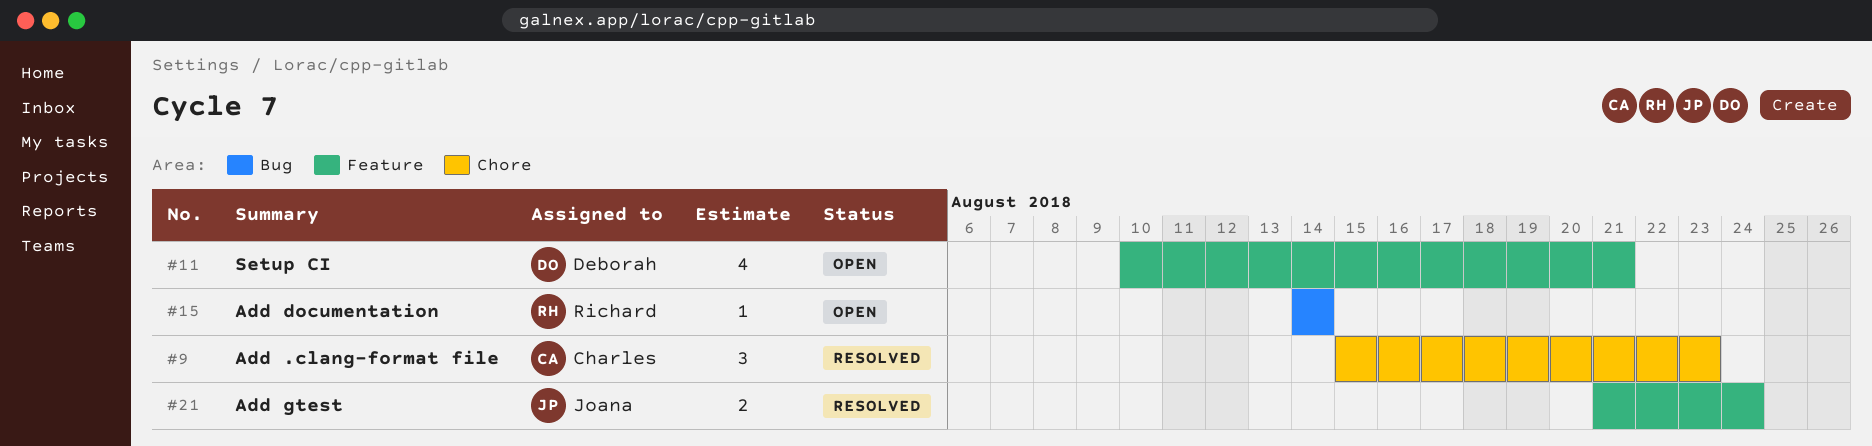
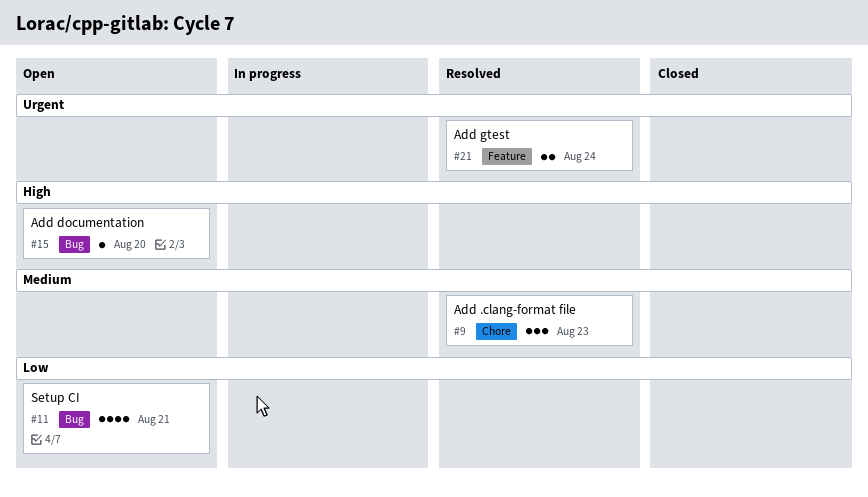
#11, label: Feature -> Bug
#15, due: Aug 14 -> Aug 20

